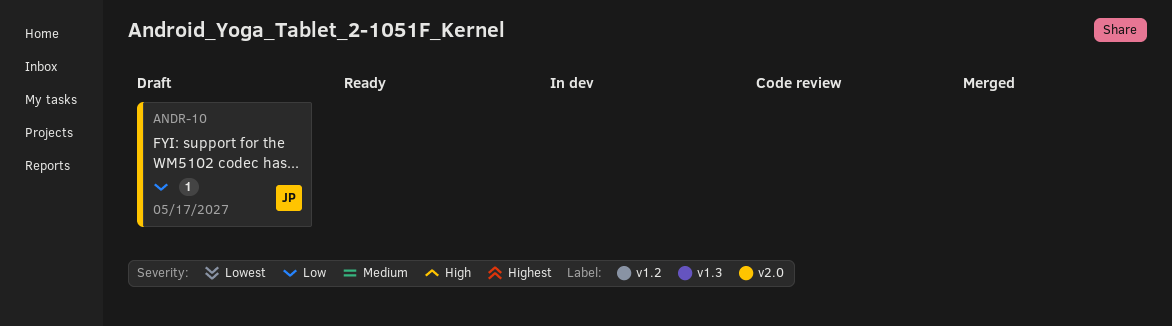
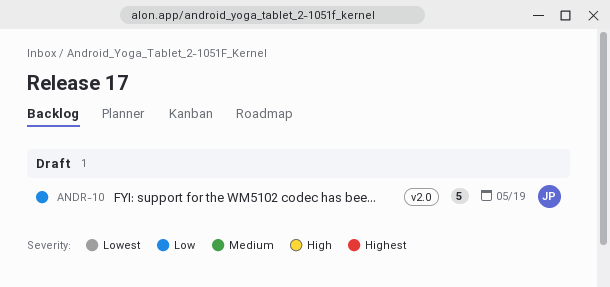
ANDR-10, estimate: 1 -> 5
ANDR-10, due: May 17 -> May 19

